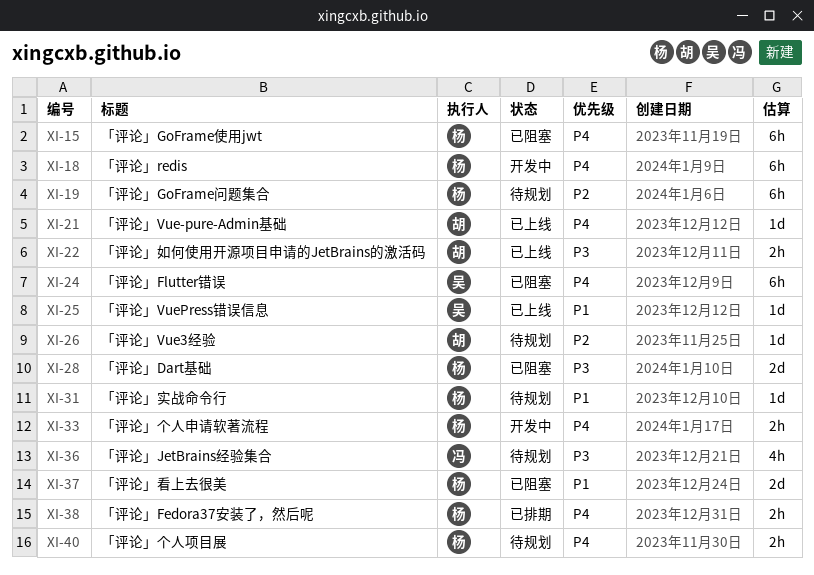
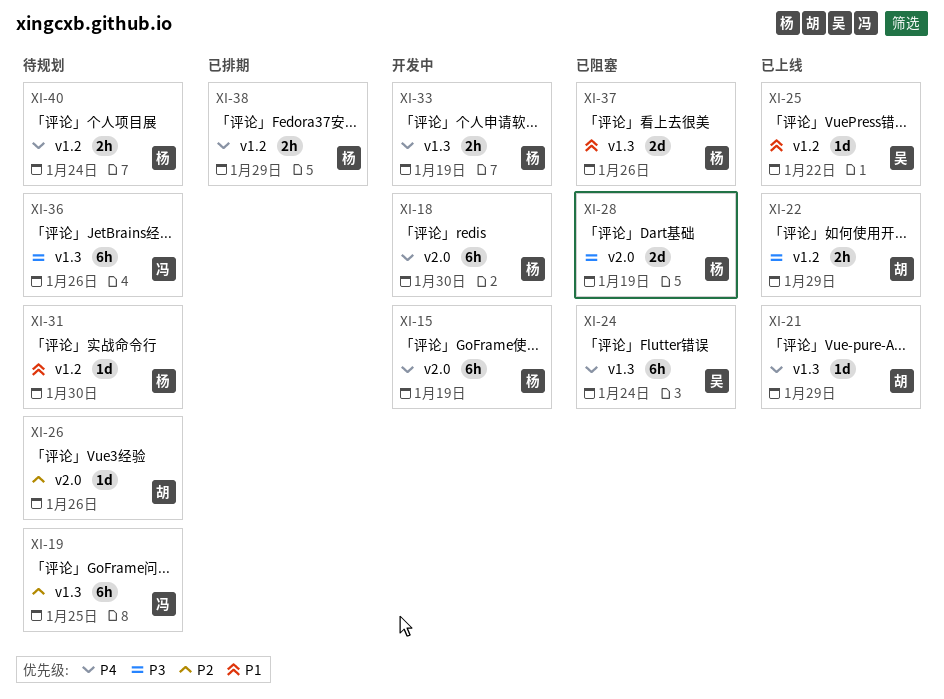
XI-15, status: 已阻塞 -> 开发中
XI-19, owner: 杨 -> 冯
XI-36, estimate: 4h -> 6h

